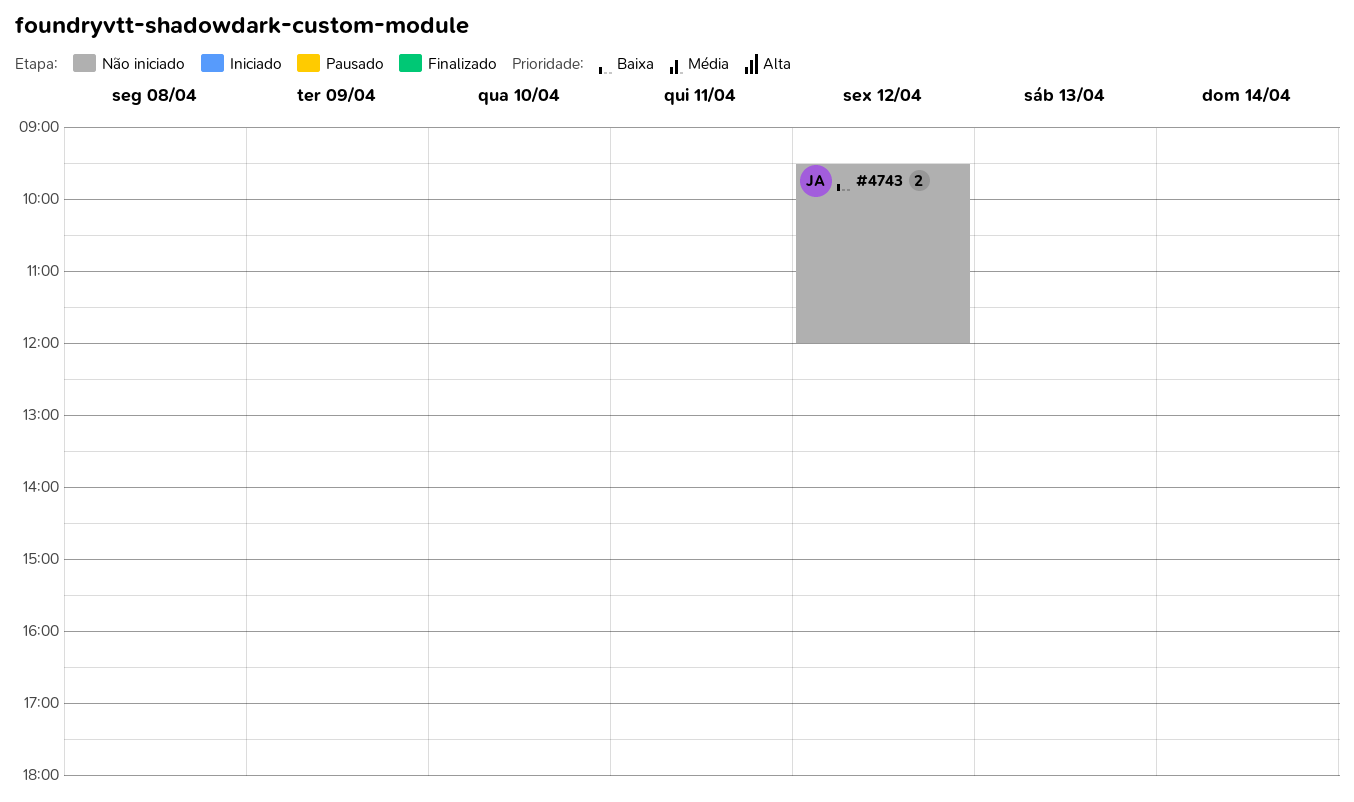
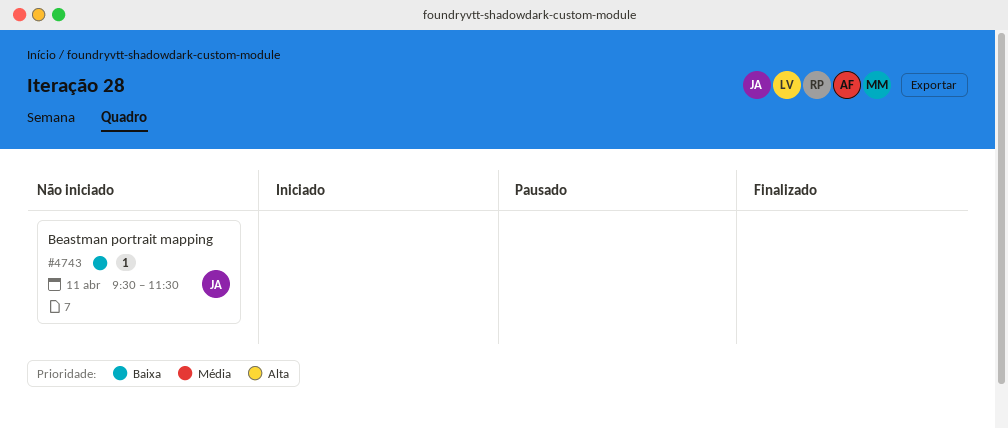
#4743, estimate: 2 -> 1
#4743, day: Apr 12 -> Apr 11
#4743, ends: 12:00 -> 11:30

